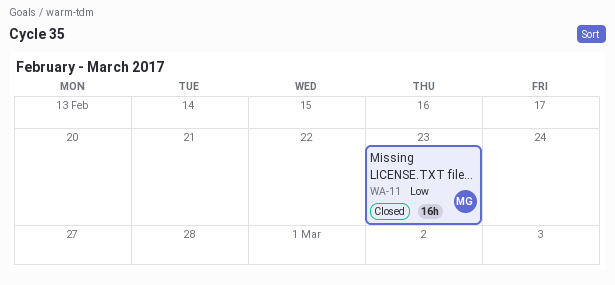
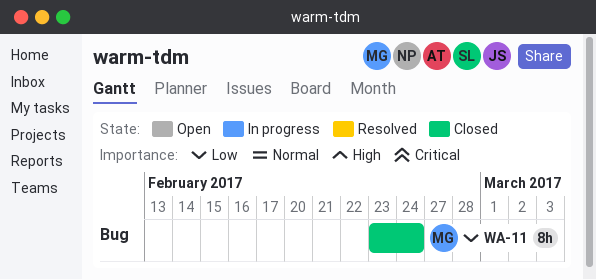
WA-11, estimate: 16h -> 8h
WA-11, due: Feb 23 -> Feb 24

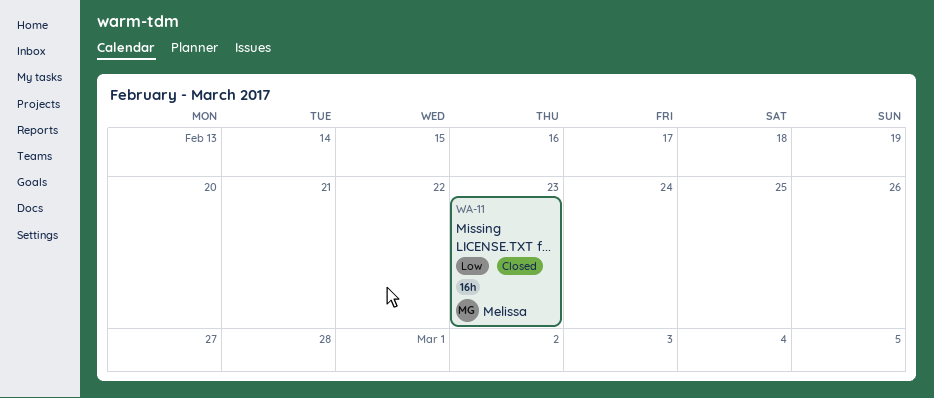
WA-11, estimate: 8h -> 16h
WA-11, due: Feb 24 -> Feb 23

